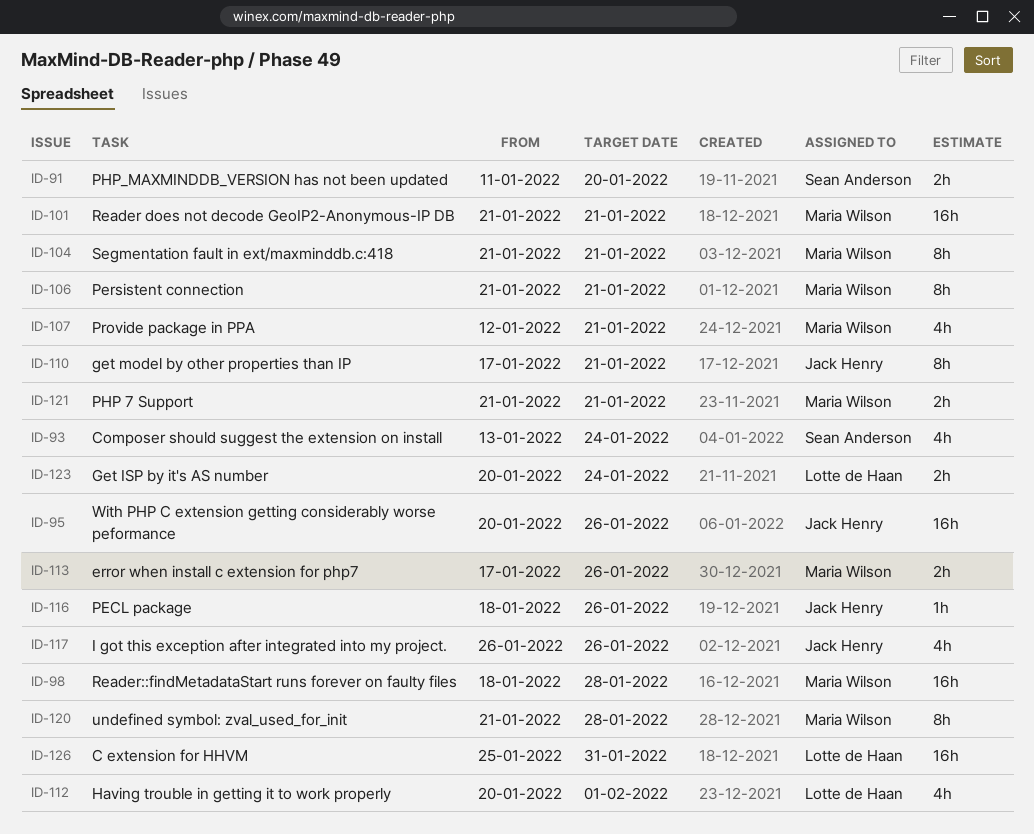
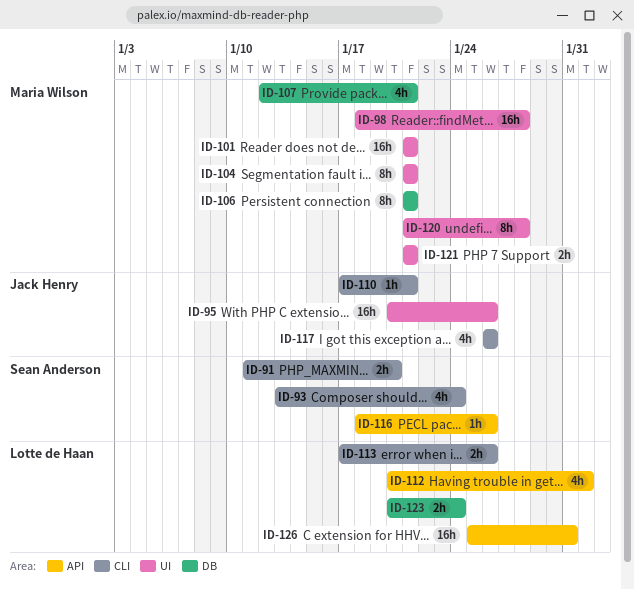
ID-110, estimate: 8h -> 1h
ID-113, owner: Maria Wilson -> Lotte de Haan
ID-116, owner: Jack Henry -> Sean Anderson

